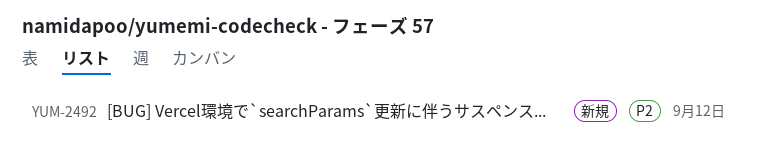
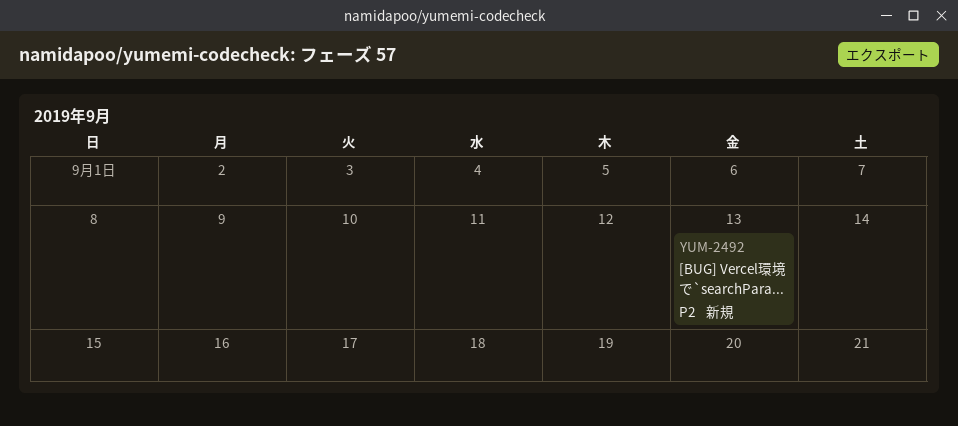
YUM-2492, due: Sep 12 -> Sep 13

